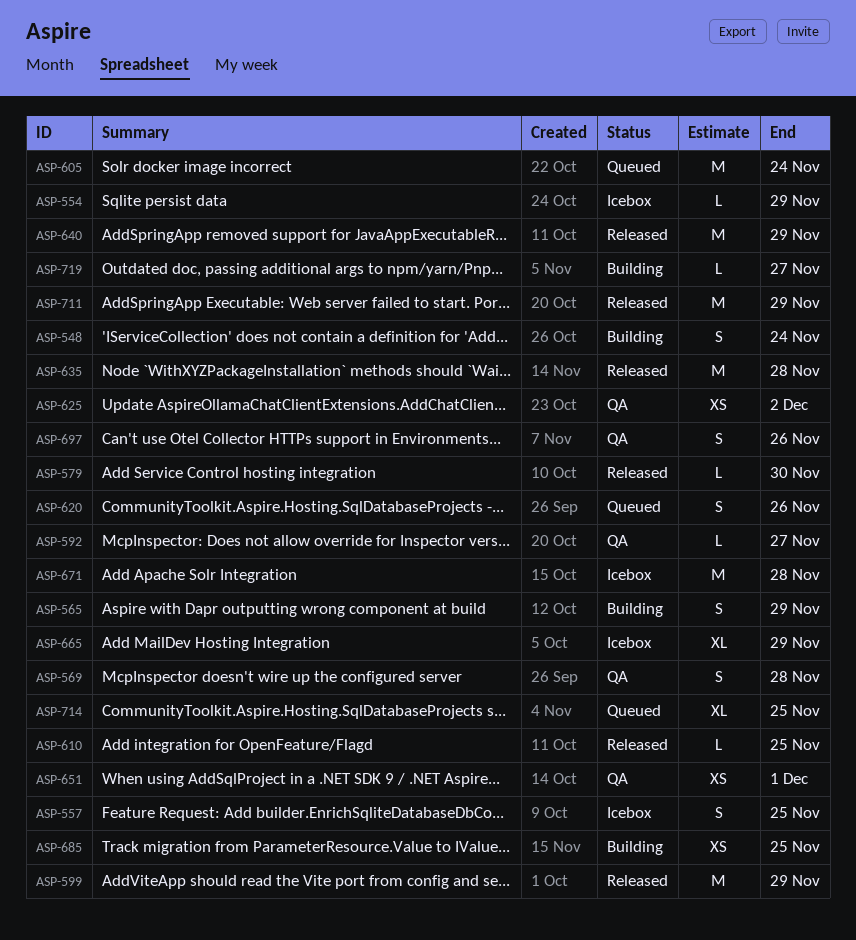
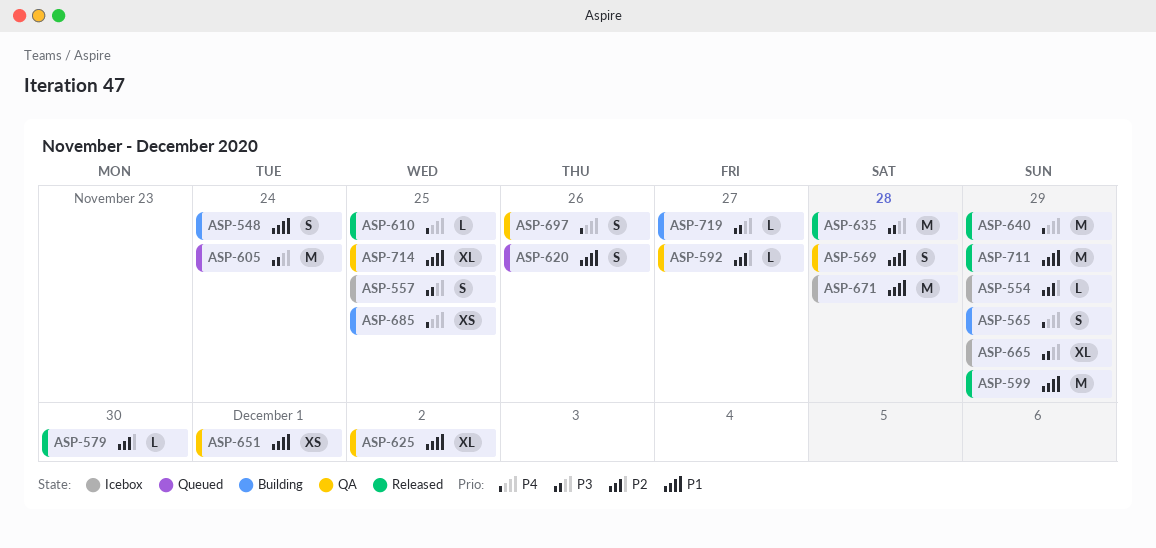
ASP-625, estimate: XS -> XL
ASP-714, status: Queued -> QA

